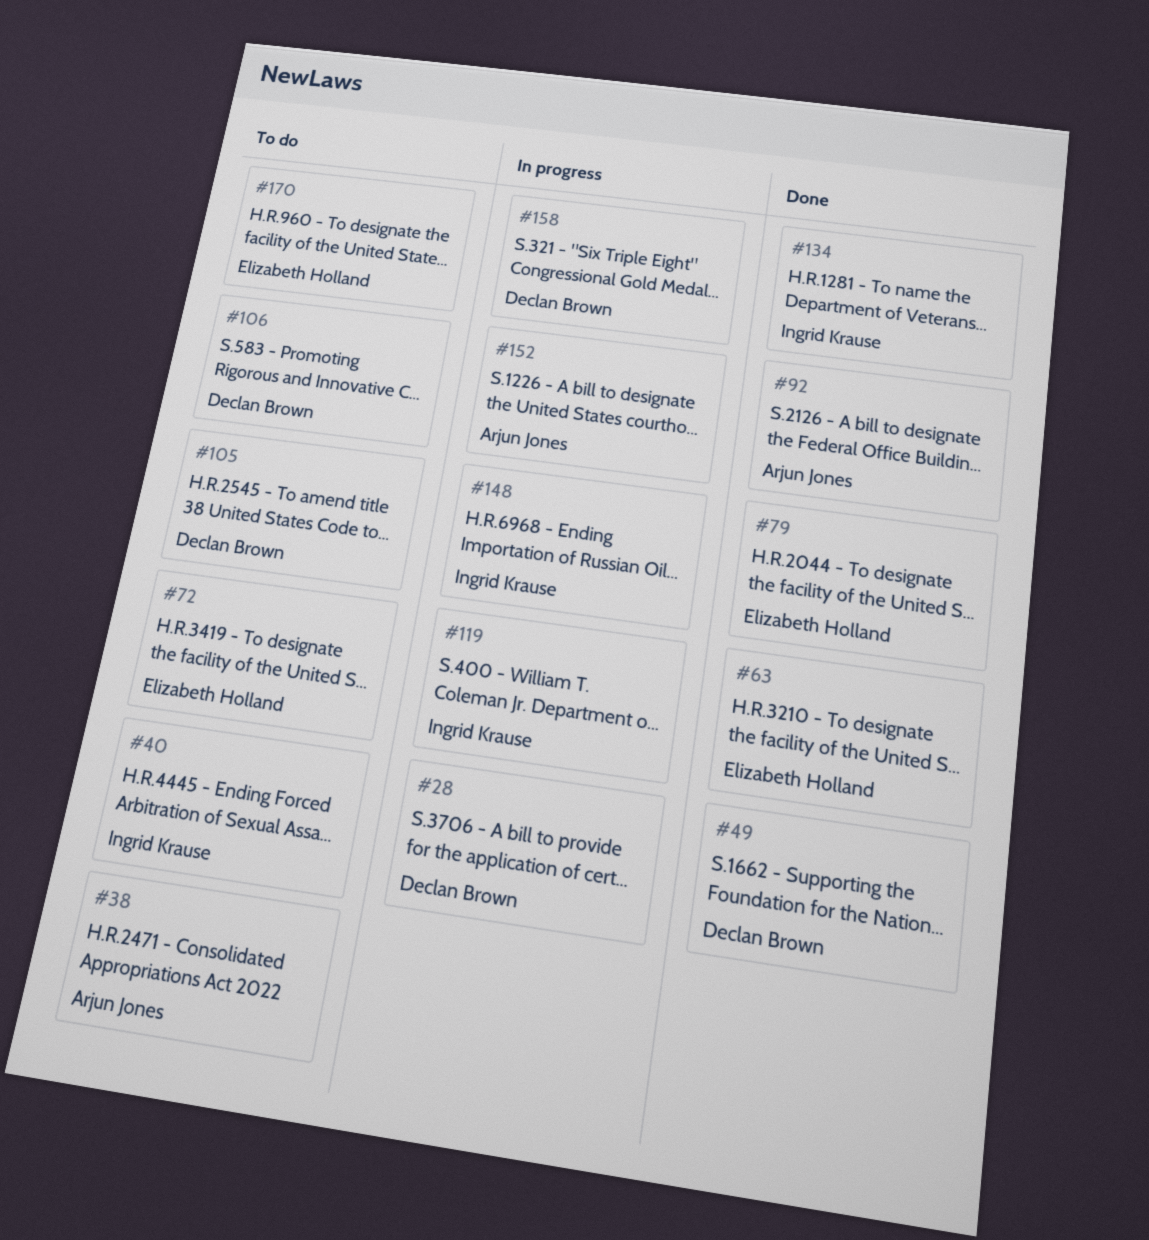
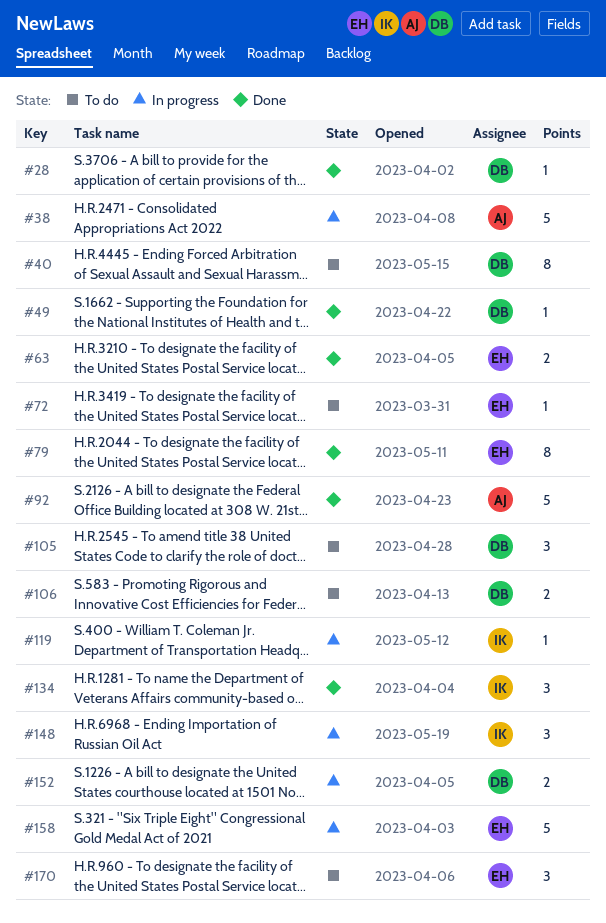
#28, status: In progress -> Done
#38, status: To do -> In progress
#40, owner: Ingrid Krause -> Declan Brown
#152, owner: Arjun Jones -> Declan Brown
#158, owner: Declan Brown -> Elizabeth Holland

